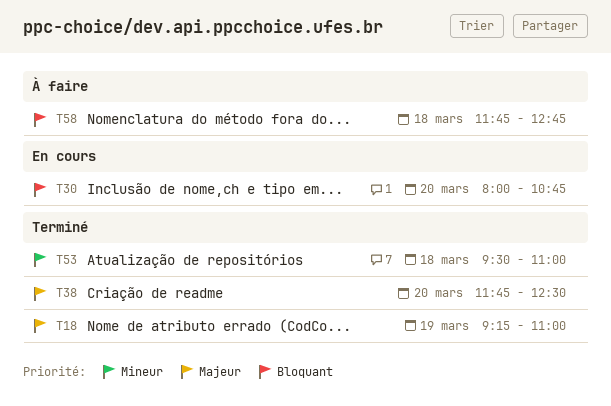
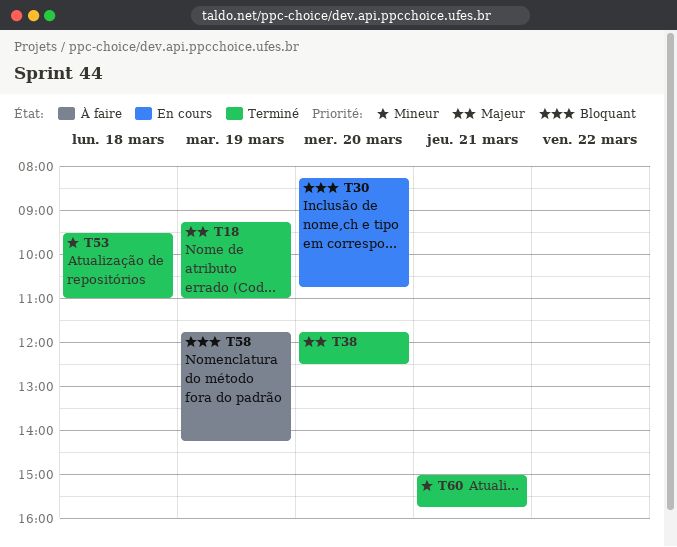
T30, begins: 08:00 -> 08:15
T58, day: Mar 18 -> Mar 19
T58, ends: 12:45 -> 14:15
T60: none -> present

